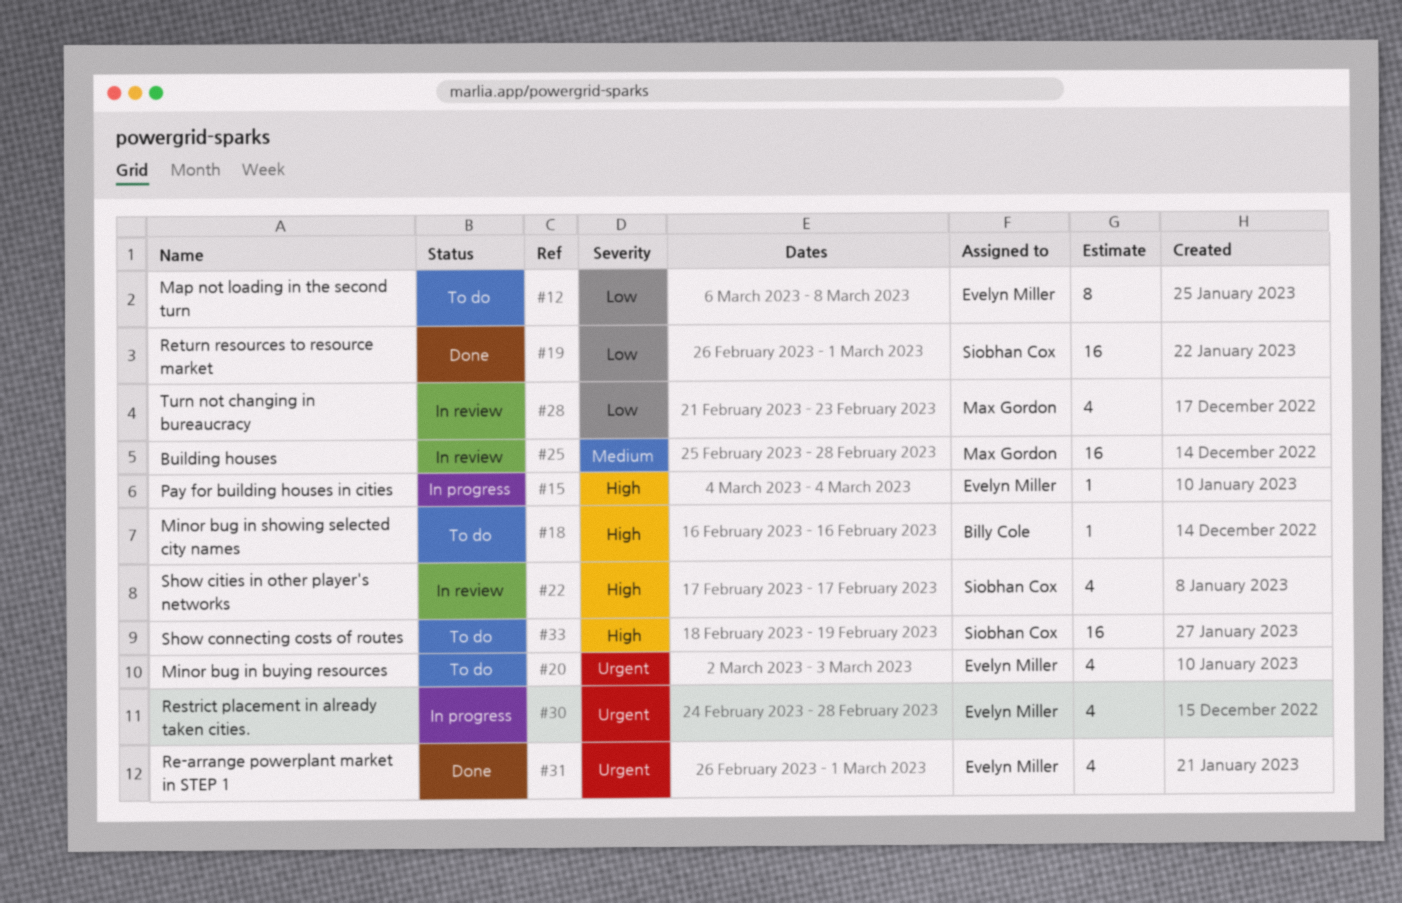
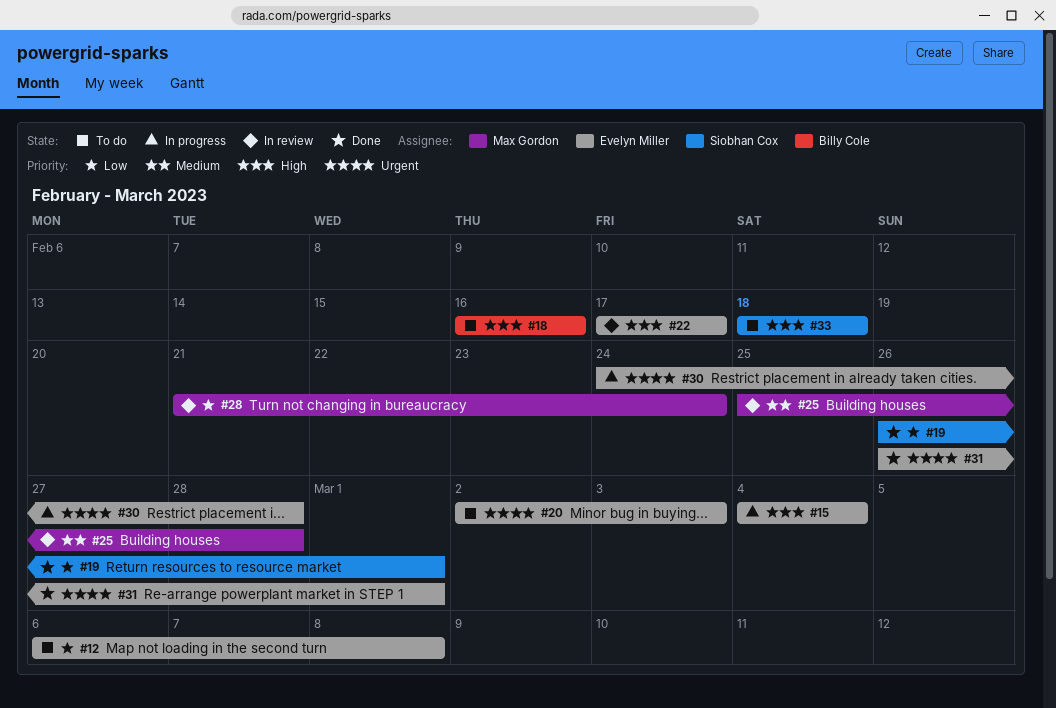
#22, owner: Siobhan Cox -> Evelyn Miller
#28, due: Feb 23 -> Feb 24
#33, due: Feb 19 -> Feb 18

